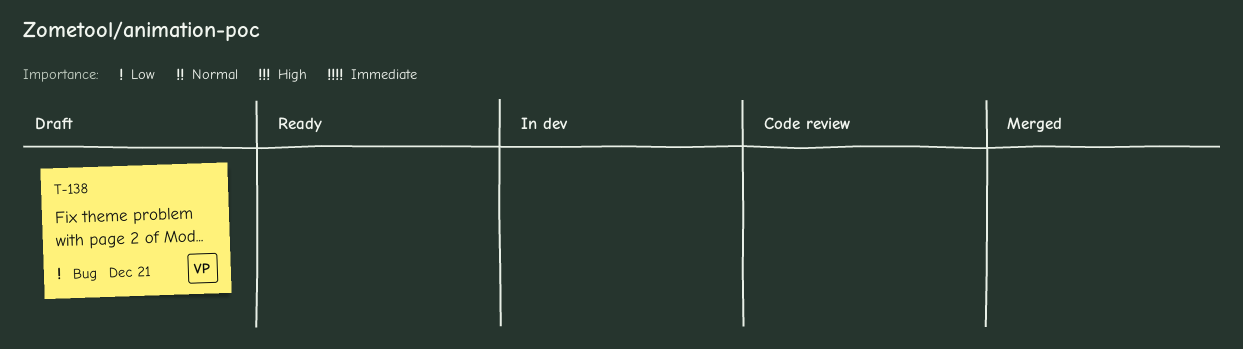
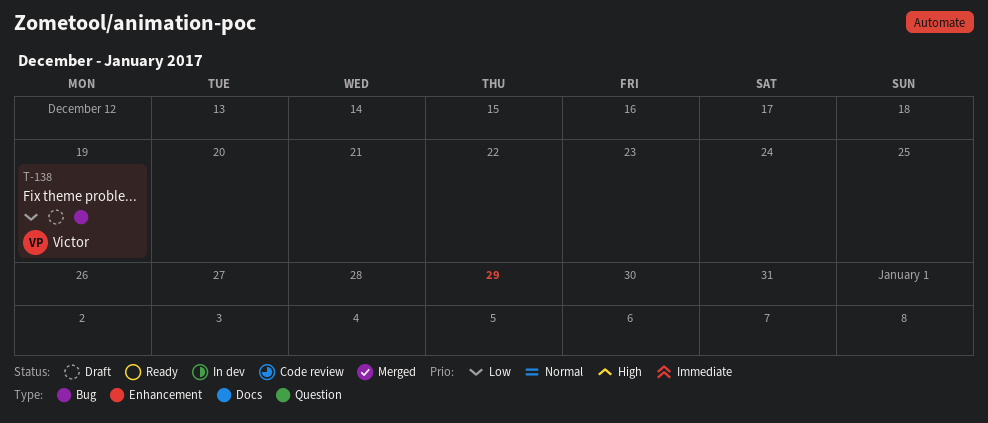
T-138, due: Dec 21 -> Dec 19

